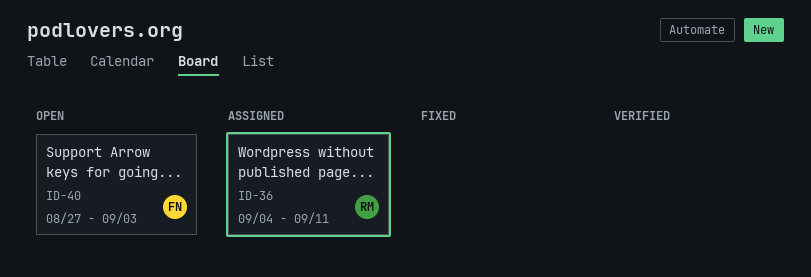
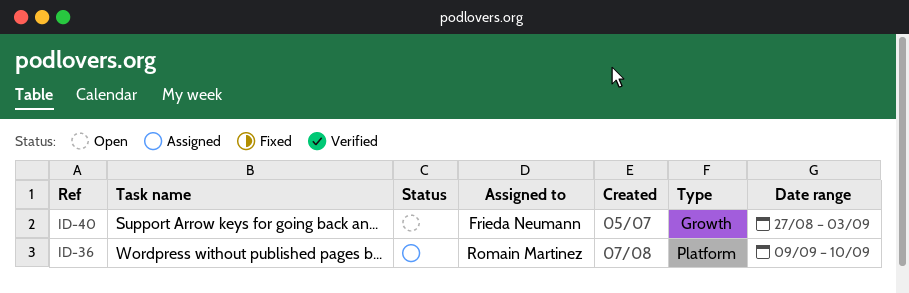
ID-36, start: Sep 4 -> Sep 9
ID-36, due: Sep 11 -> Sep 10

